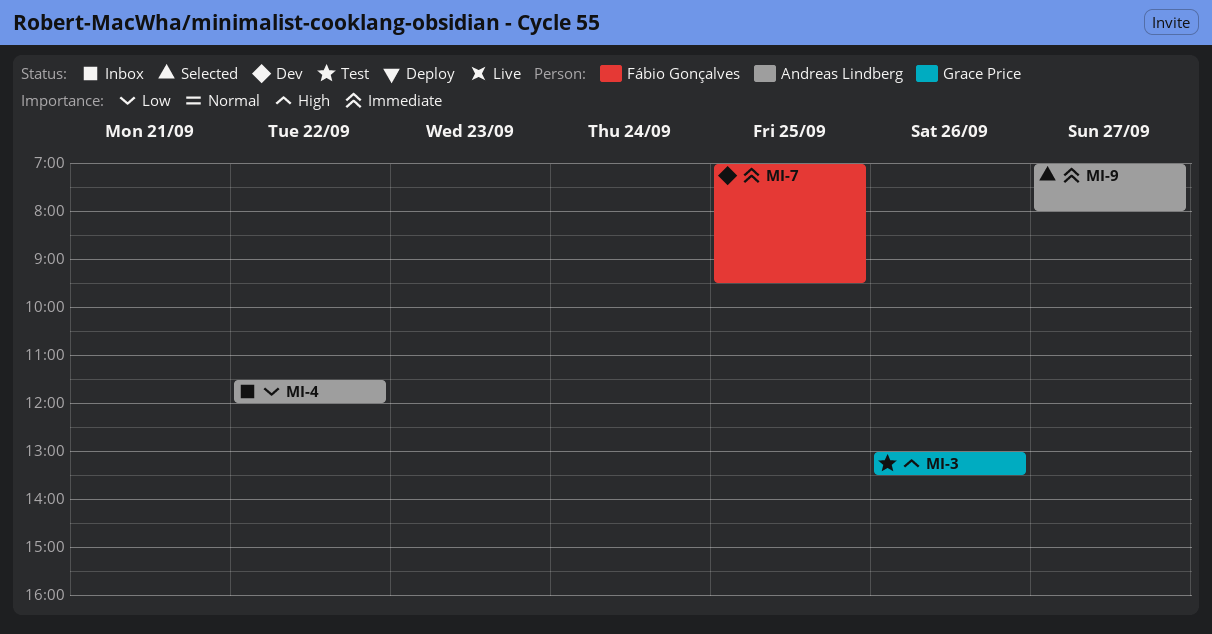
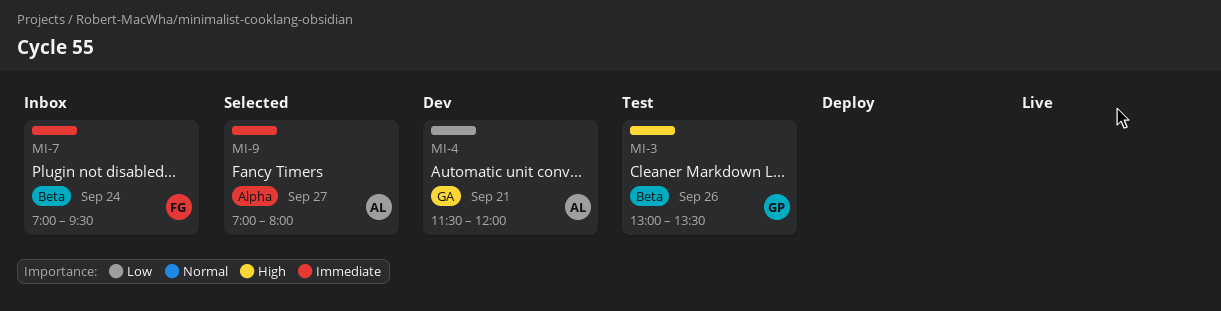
MI-4, status: Inbox -> Dev
MI-4, day: Sep 22 -> Sep 21
MI-7, status: Dev -> Inbox
MI-7, day: Sep 25 -> Sep 24

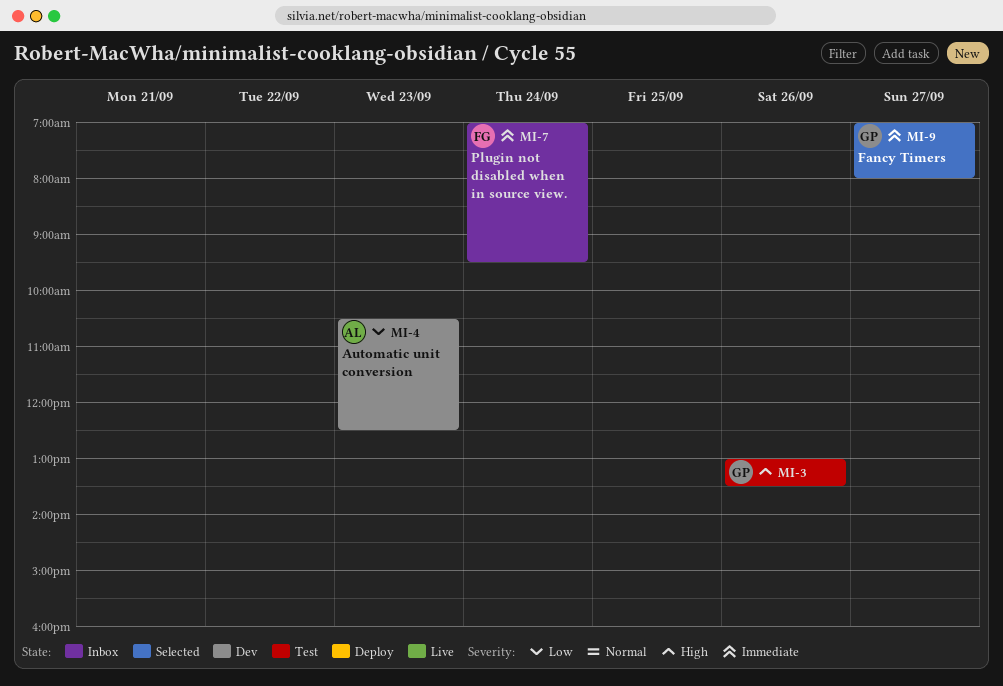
MI-4, day: Sep 21 -> Sep 23
MI-4, begins: 11:30 -> 10:30
MI-4, ends: 12:00 -> 12:30
MI-9, owner: AL -> GP

